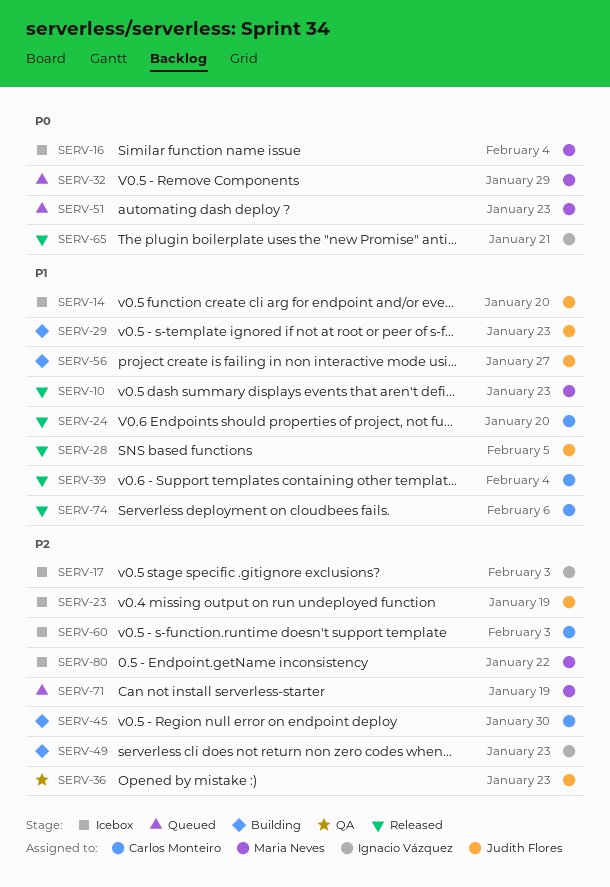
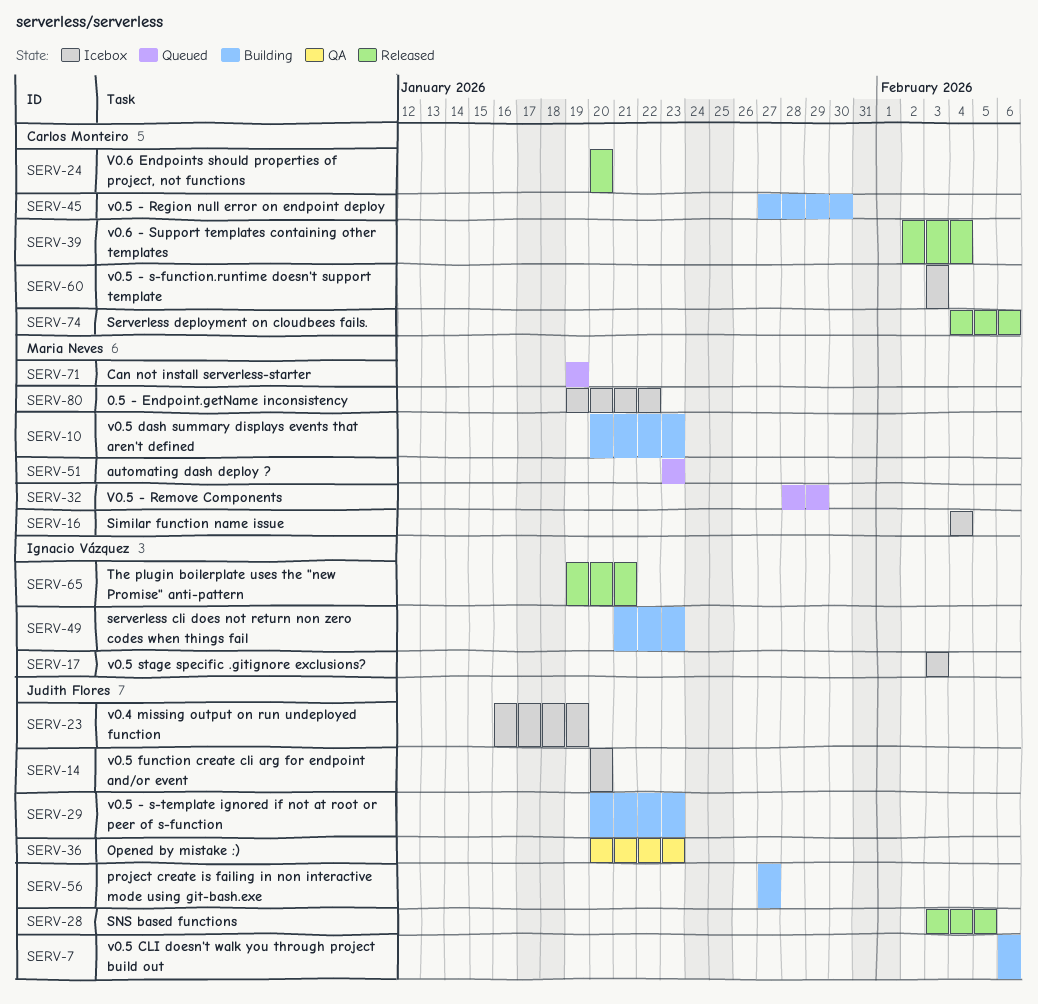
SERV-7: none -> present
SERV-10, status: Released -> Building

